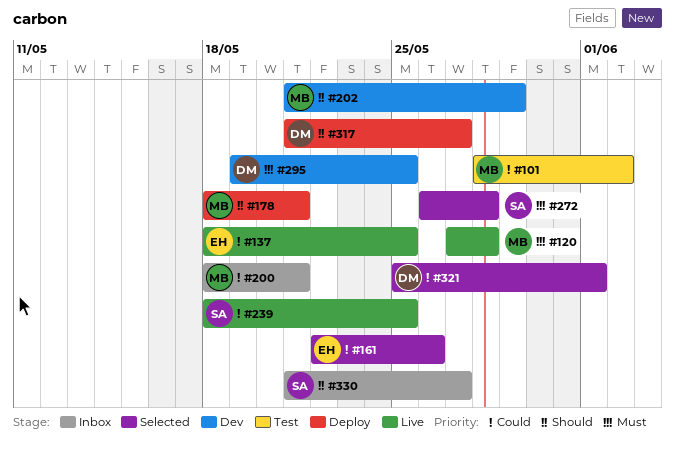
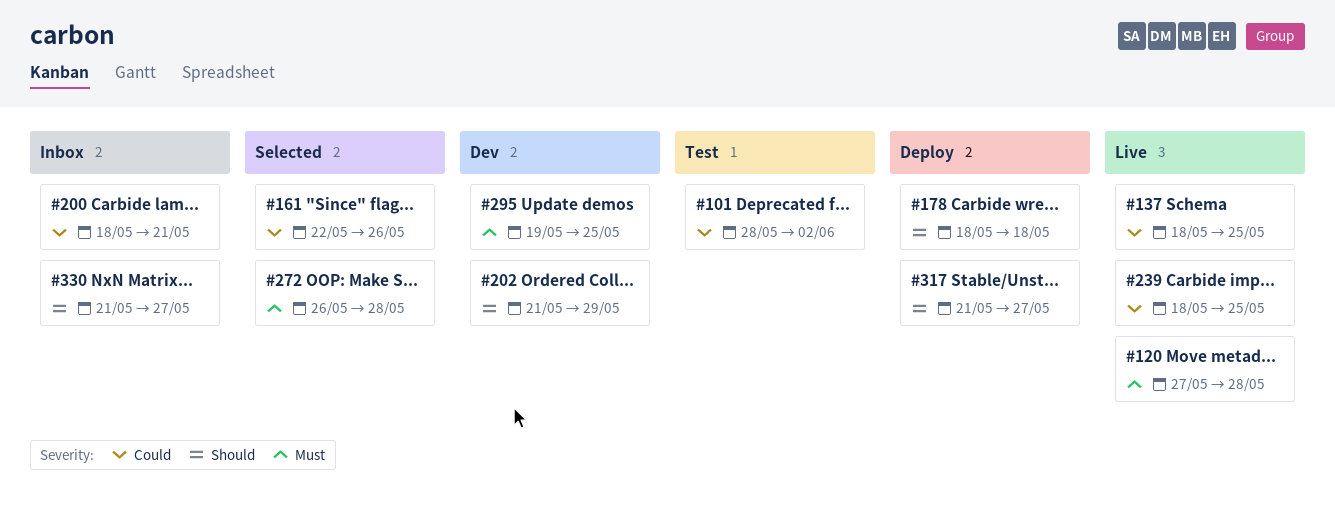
#178, due: May 21 -> May 18
#321: present -> none

